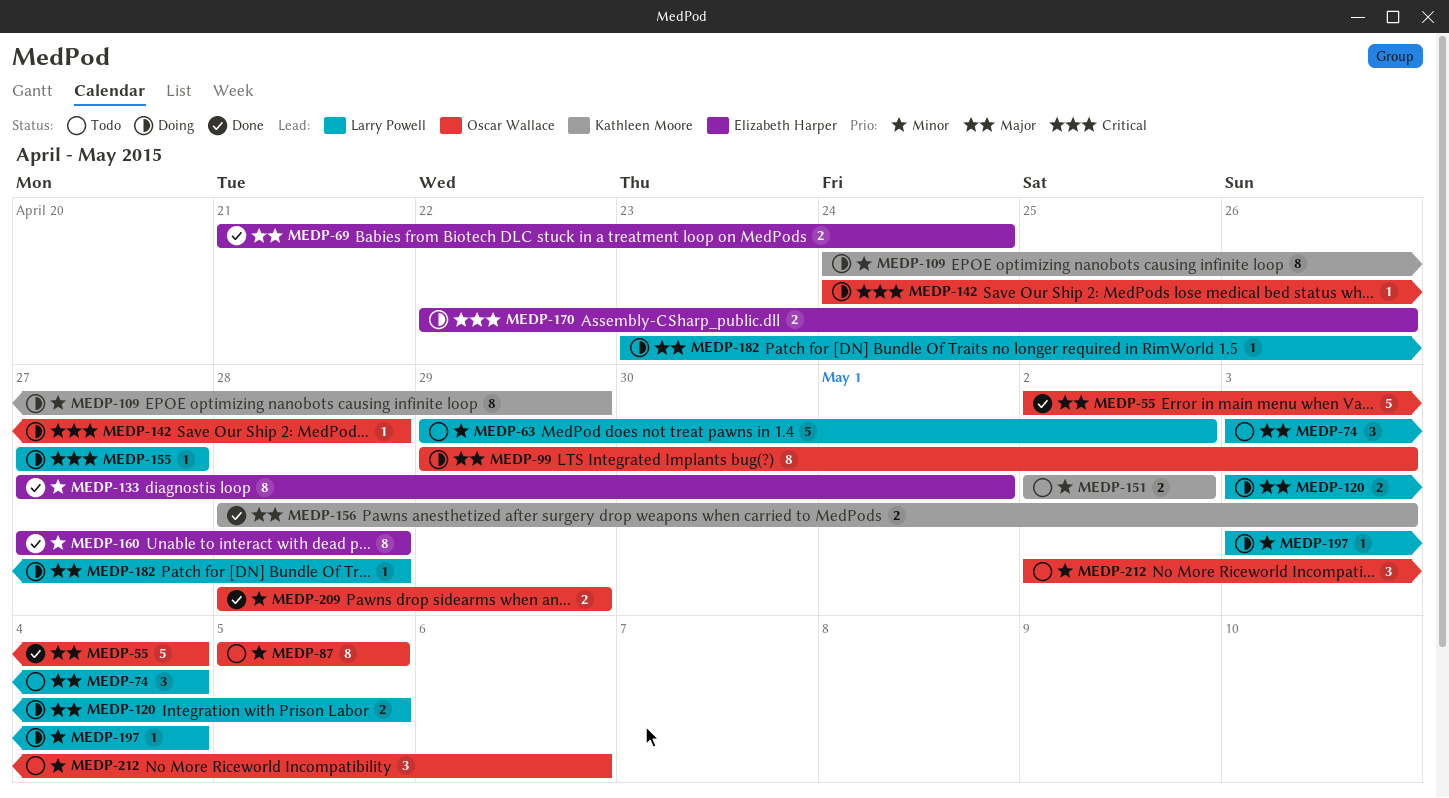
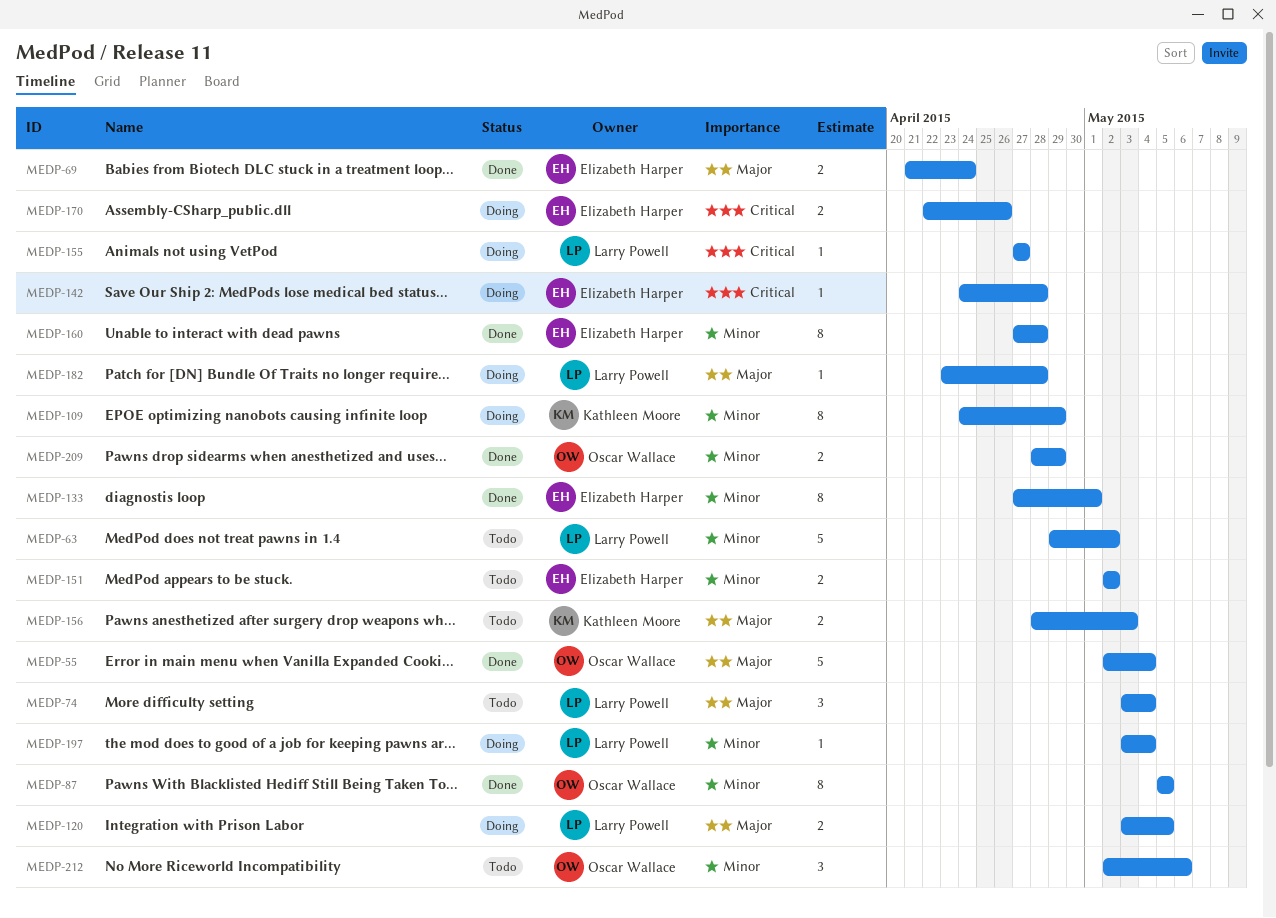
MEDP-87, status: Todo -> Done
MEDP-99: present -> none
MEDP-142, owner: Oscar Wallace -> Elizabeth Harper
MEDP-151, owner: Kathleen Moore -> Elizabeth Harper
MEDP-156, status: Done -> Todo

